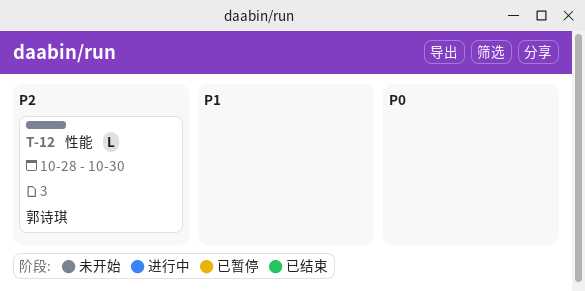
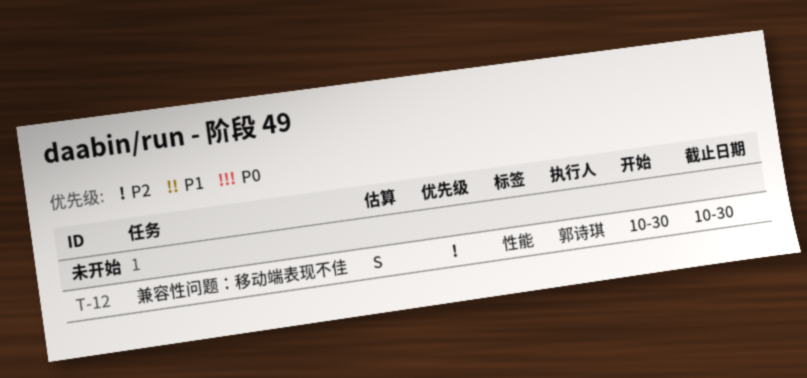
T-12, estimate: L -> S
T-12, start: Oct 28 -> Oct 30

